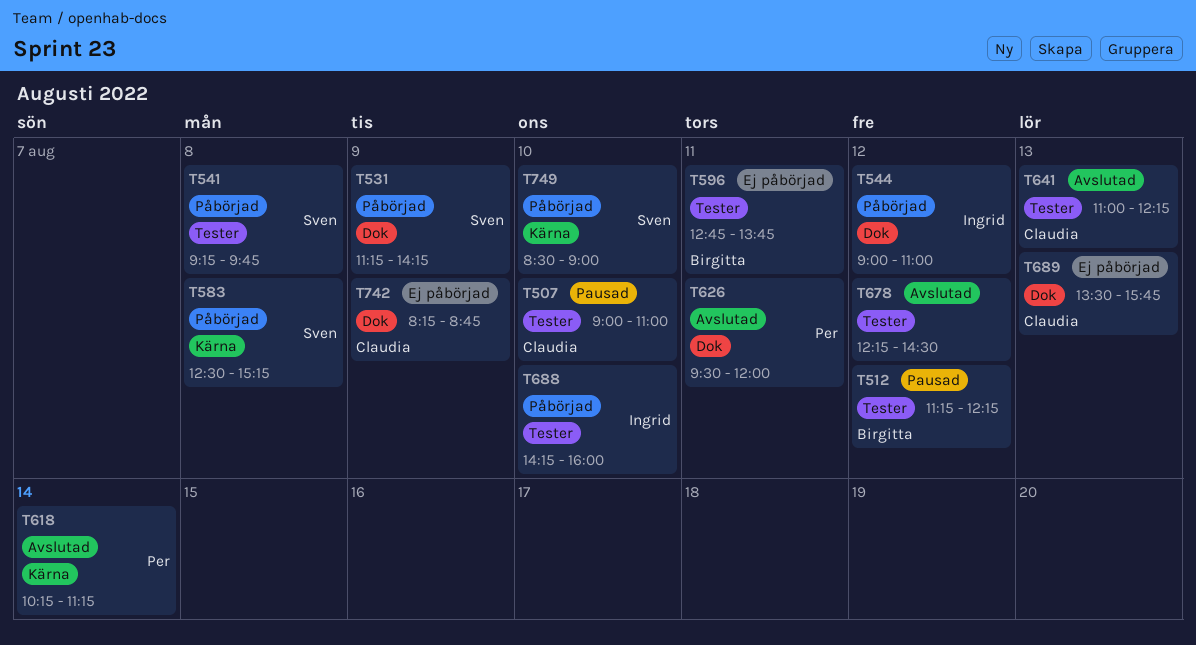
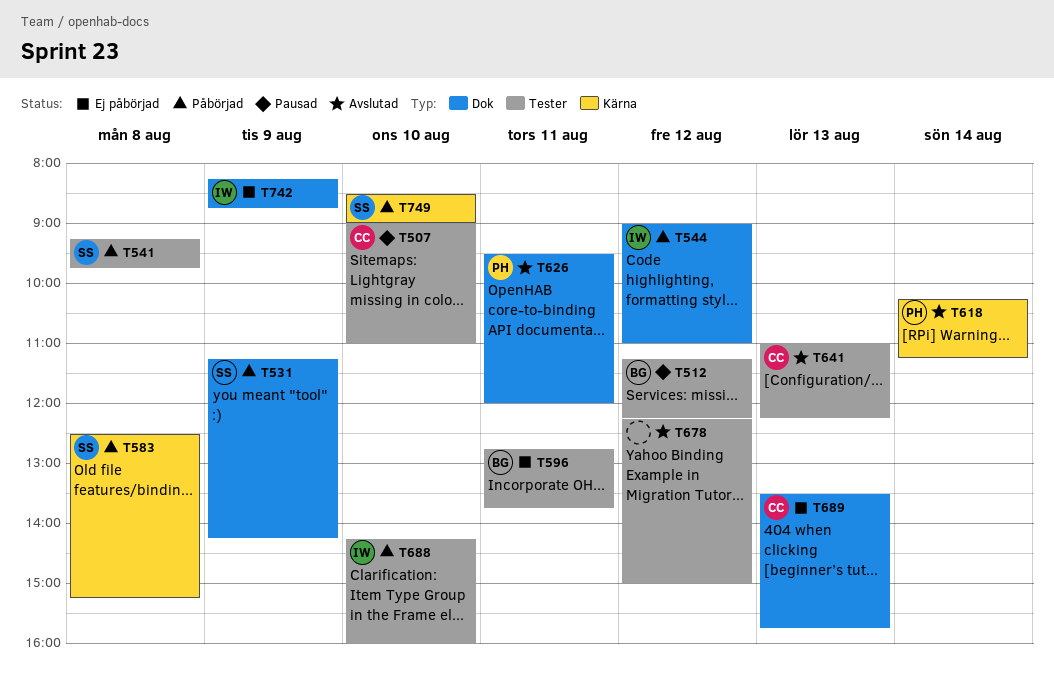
T678, ends: 14:30 -> 15:00
T742, owner: Claudia -> Ingrid

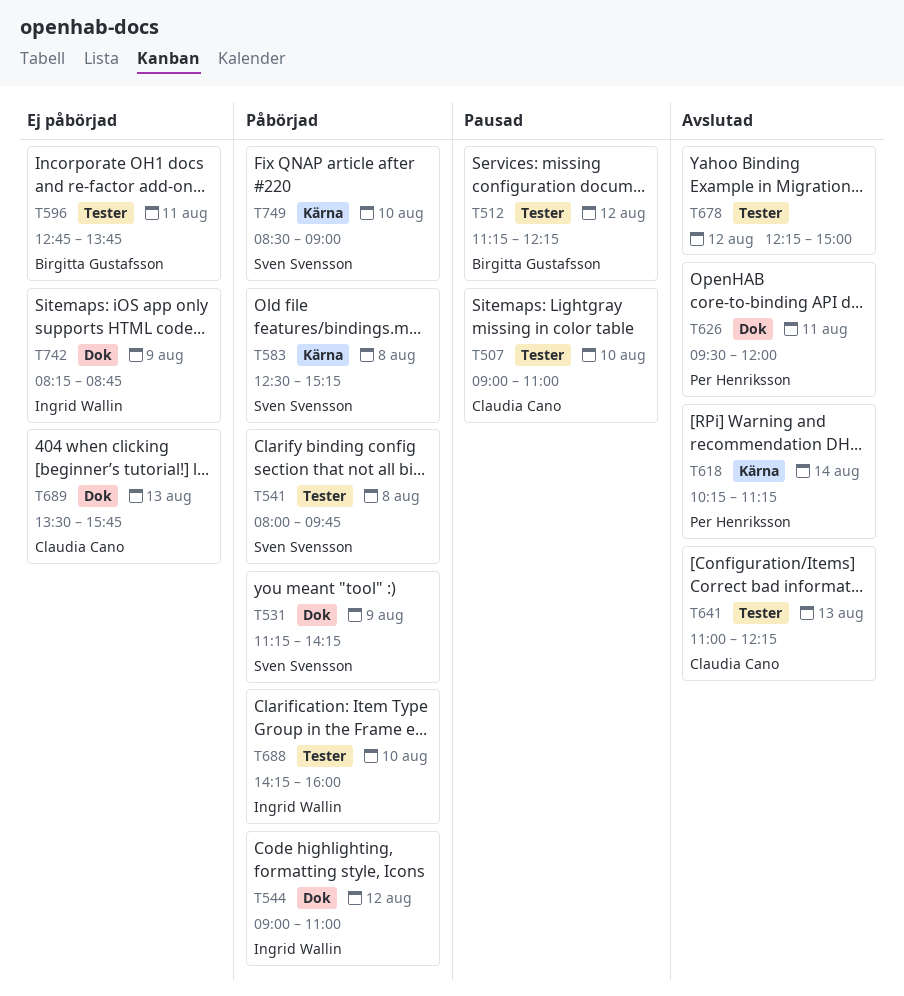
T541, begins: 09:15 -> 08:00

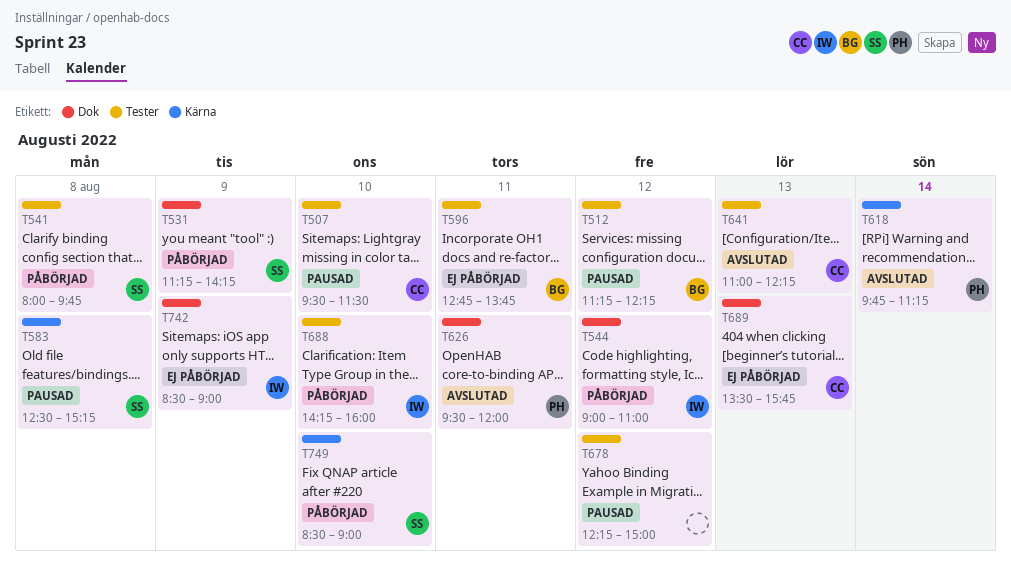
T507, begins: 09:00 -> 09:30
T507, ends: 11:00 -> 11:30
T583, status: Påbörjad -> Pausad
T618, begins: 10:15 -> 09:45
T678, status: Avslutad -> Pausad
T742, begins: 08:15 -> 08:30
T742, ends: 08:45 -> 09:00

